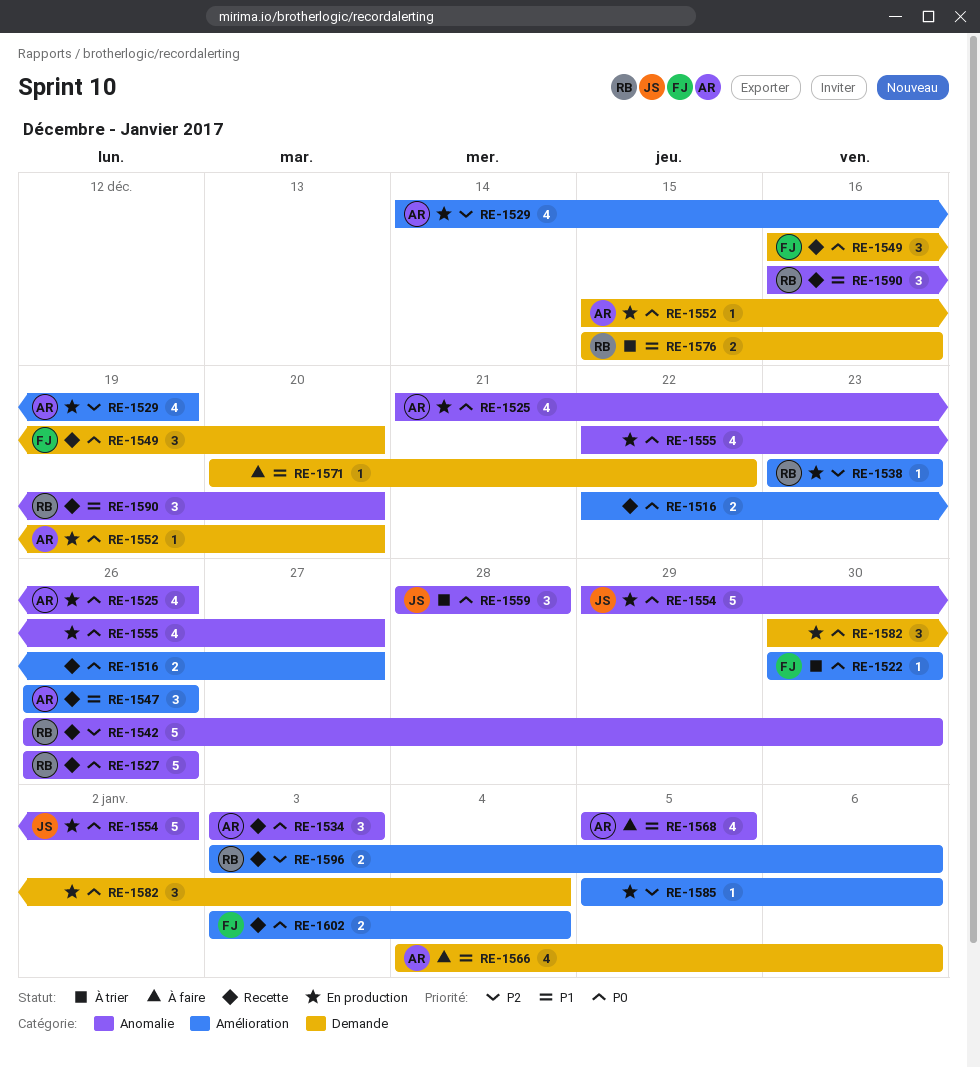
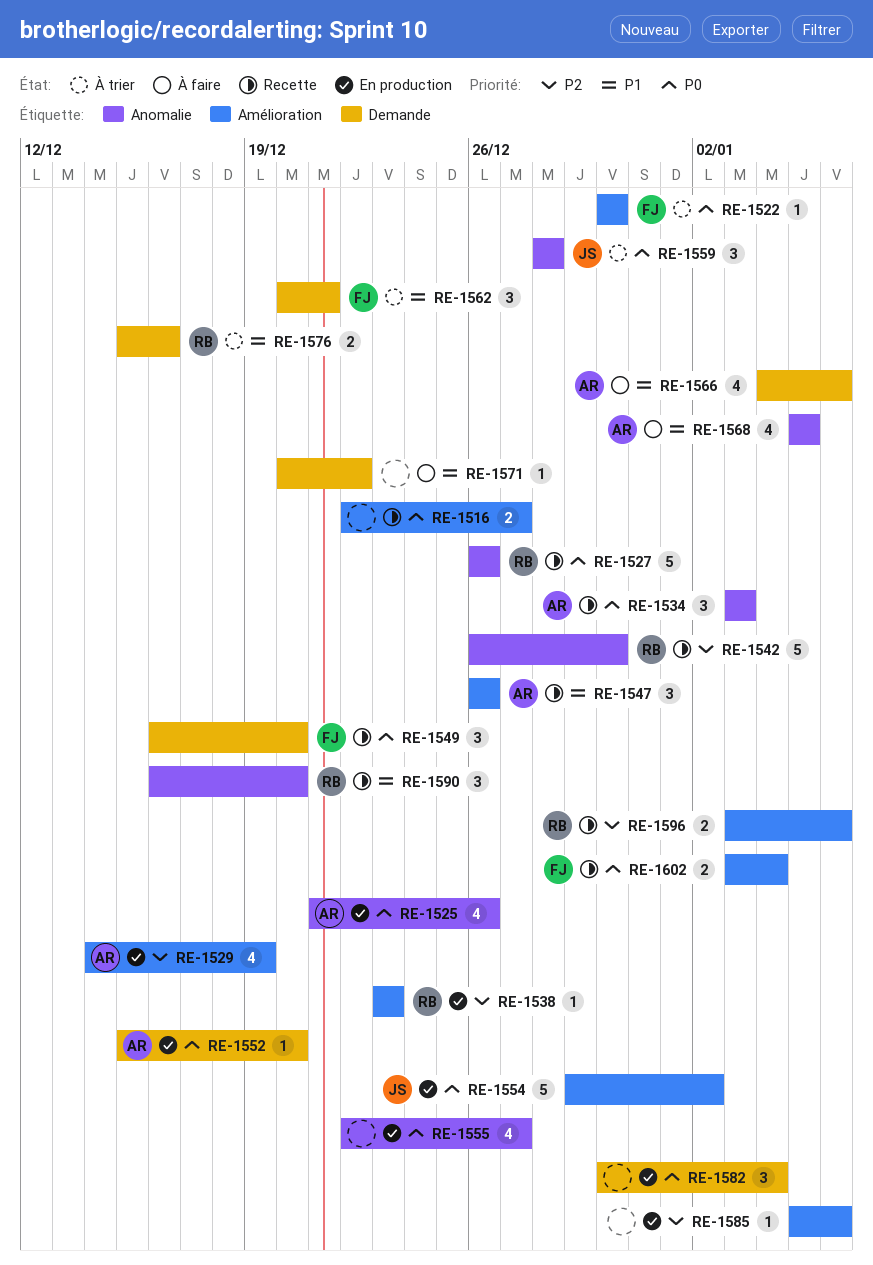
RE-1554, label: Anomalie -> Amélioration
RE-1562: none -> present

